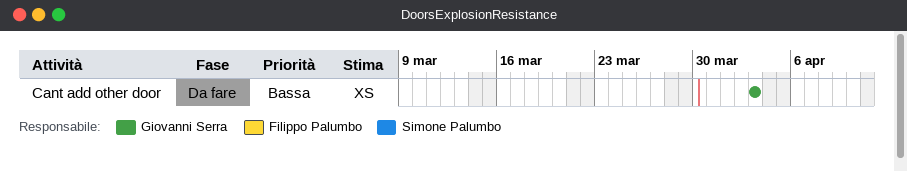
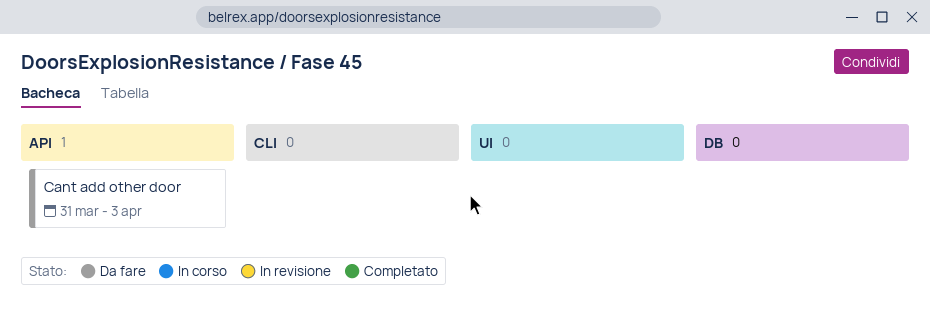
Cant add other door, start: Apr 3 -> Mar 31

